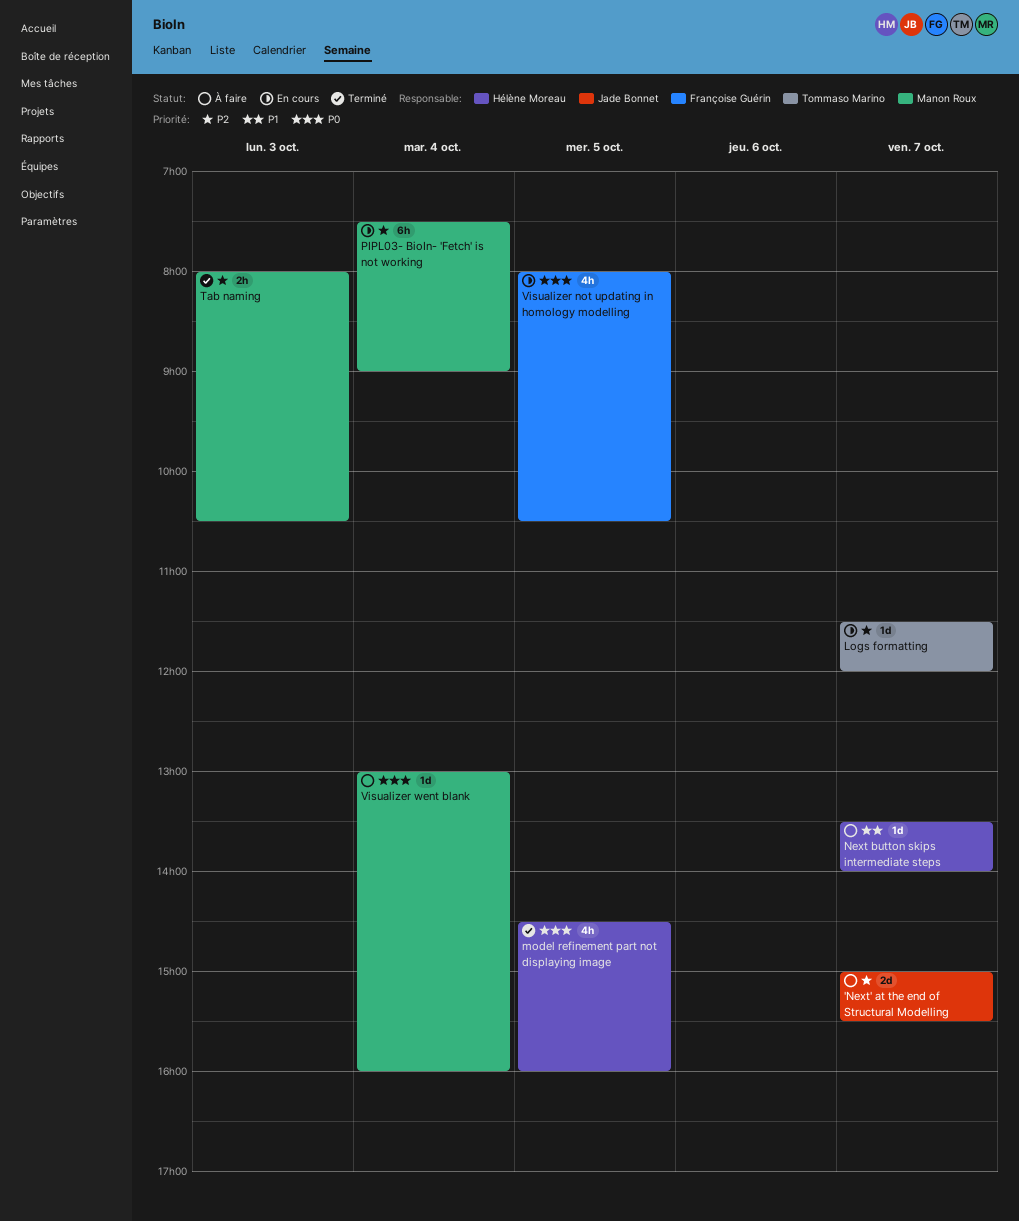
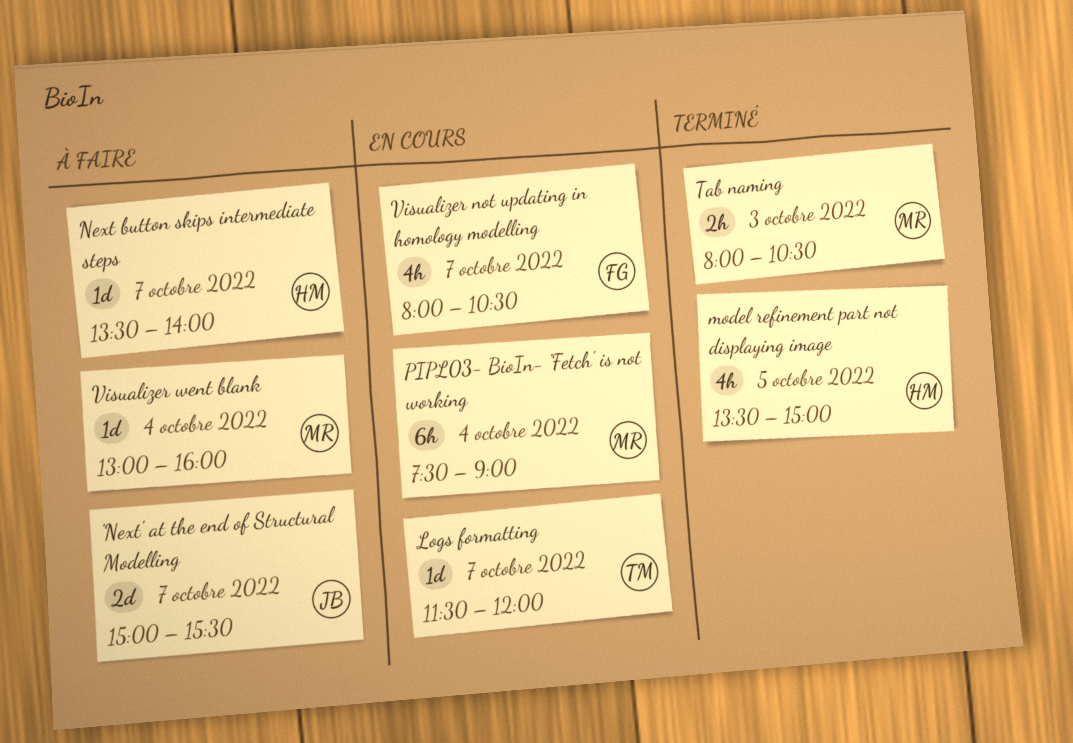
model refinement part not displaying image, begins: 14:30 -> 13:30
model refinement part not displaying image, ends: 16:00 -> 15:00
Visualizer not updating in homology modelling, day: Oct 5 -> Oct 7

